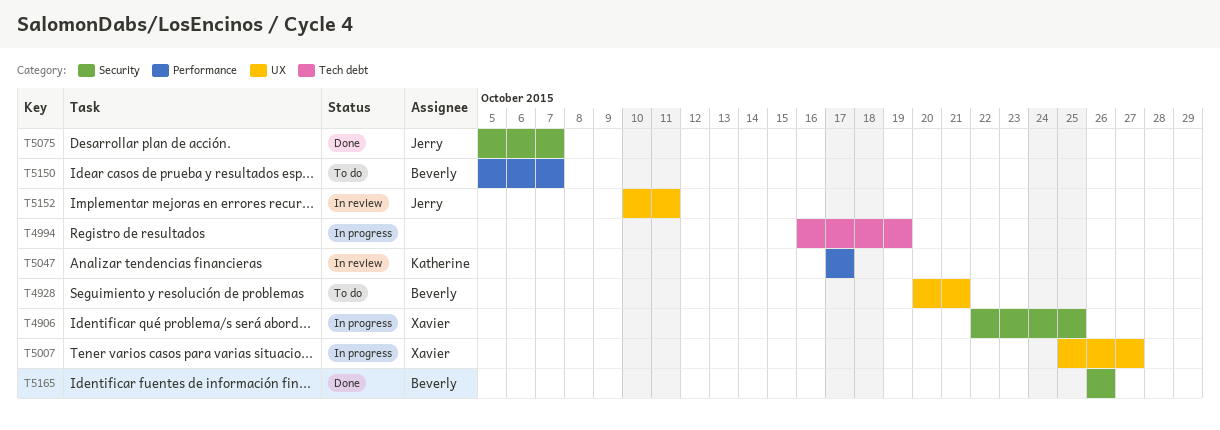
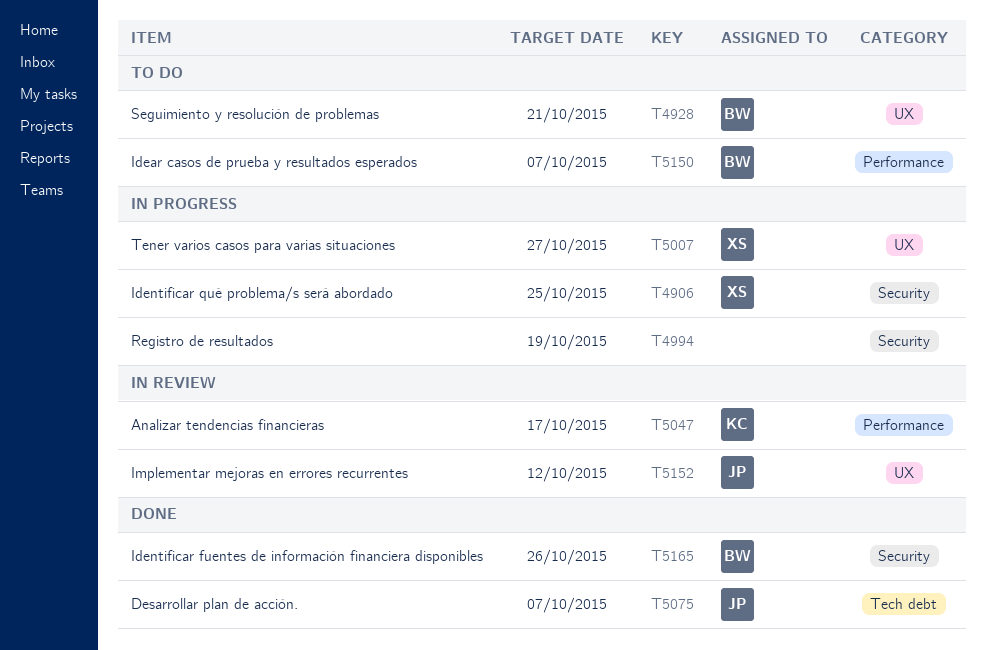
T4994, label: Tech debt -> Security
T5075, label: Security -> Tech debt
T5152, due: Oct 11 -> Oct 12

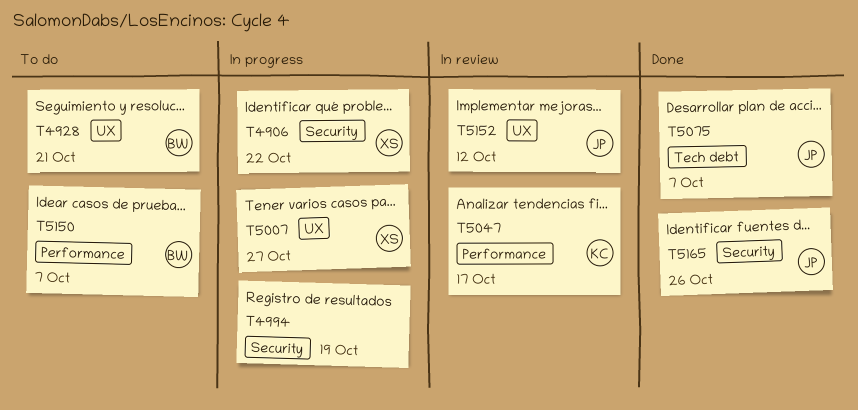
T4906, due: Oct 25 -> Oct 22
T5165, owner: BW -> JP

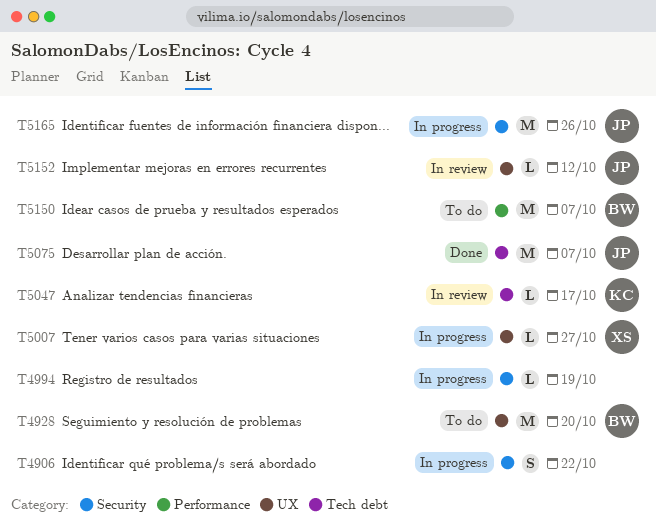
T4906, owner: XS -> none
T4928, due: Oct 21 -> Oct 20
T5047, label: Performance -> Tech debt
T5165, status: Done -> In progress

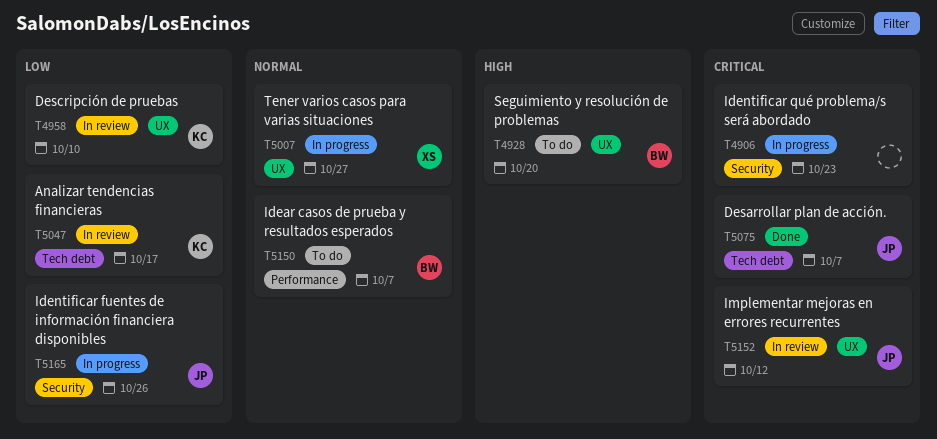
T4906, due: Oct 22 -> Oct 23
T4958: none -> present
T4994: present -> none

